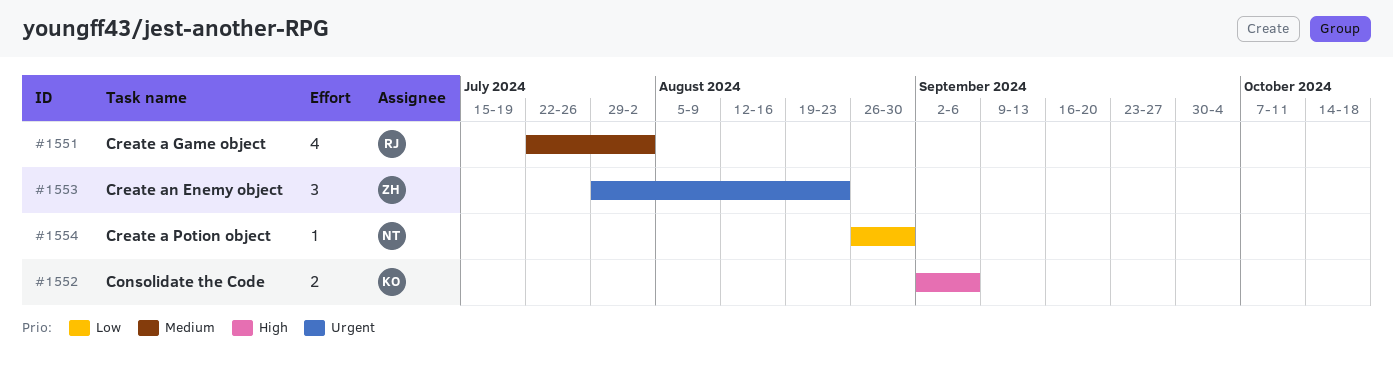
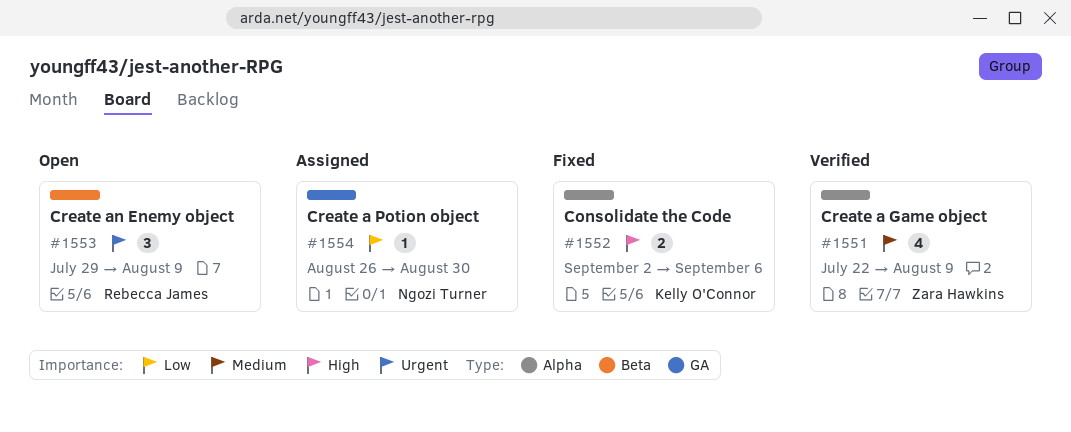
#1551, owner: Rebecca James -> Zara Hawkins
#1551, due: Aug 2 -> Aug 9
#1553, owner: Zara Hawkins -> Rebecca James
#1553, due: Aug 23 -> Aug 9

